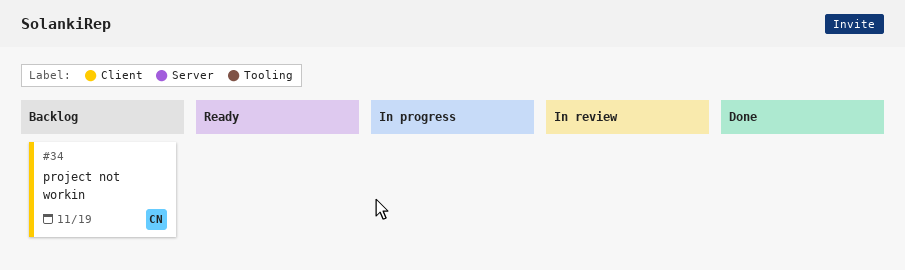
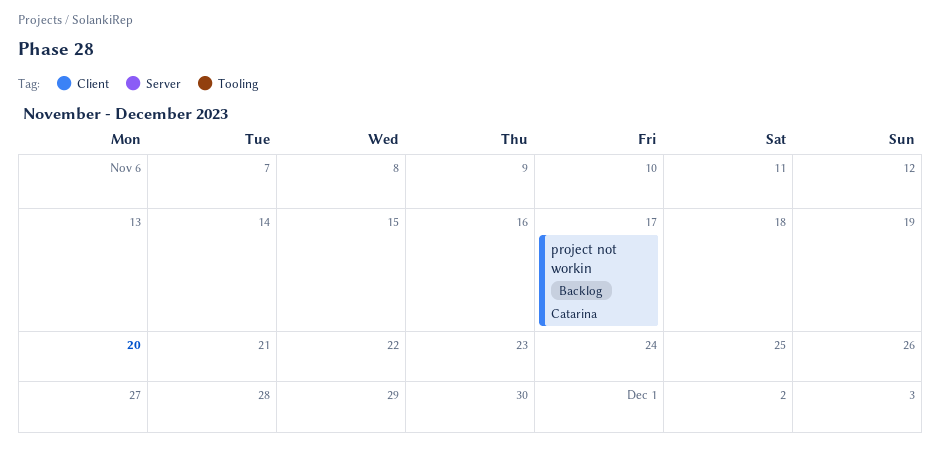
project not workin, due: Nov 19 -> Nov 17

